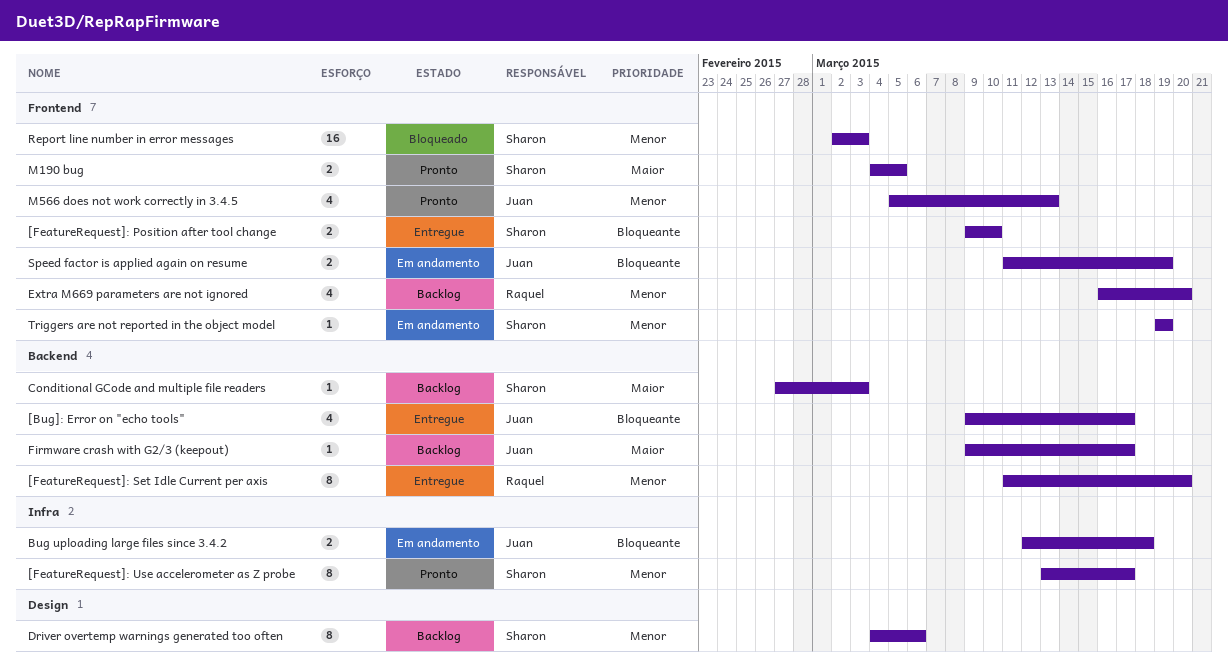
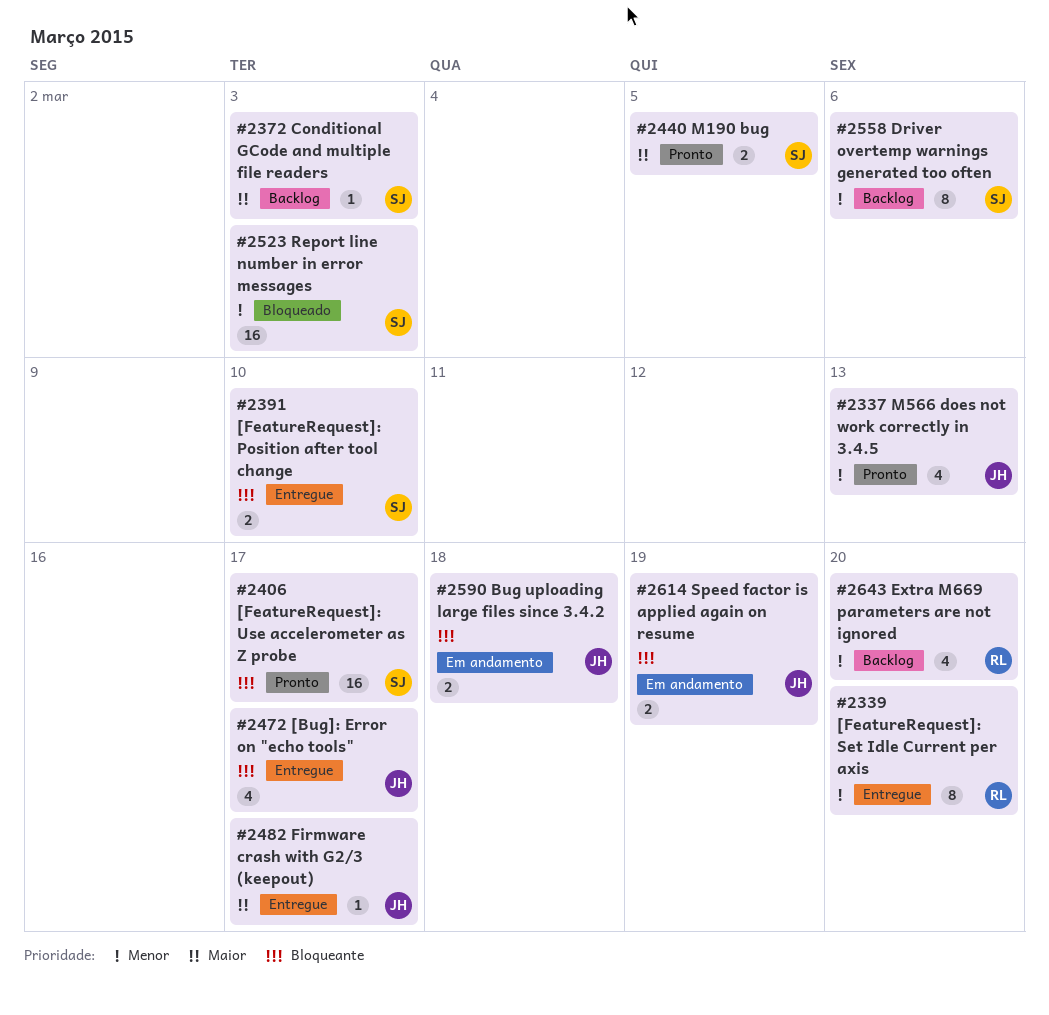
[FeatureRequest]: Use accelerometer as Z probe, priority: Menor -> Bloqueante
[FeatureRequest]: Use accelerometer as Z probe, estimate: 8 -> 16
Firmware crash with G2/3 (keepout), status: Backlog -> Entregue
Triggers are not reported in the object model: present -> none

